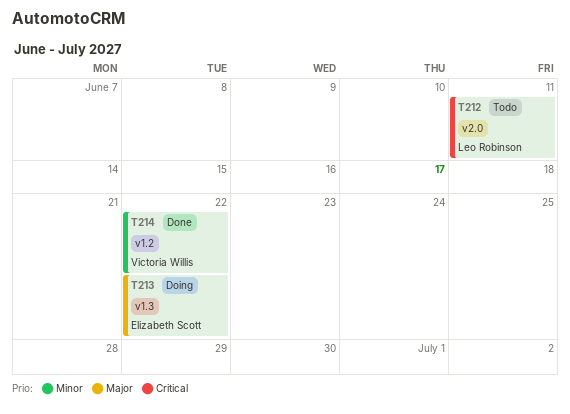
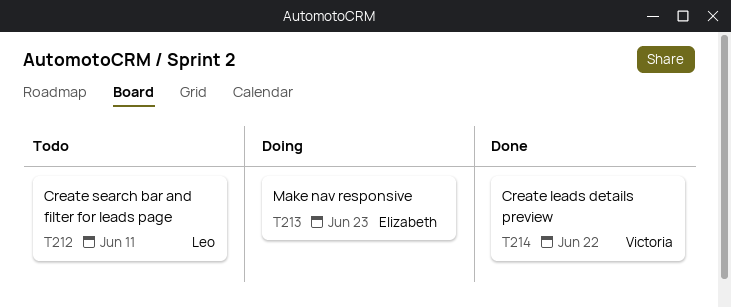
T213, due: Jun 22 -> Jun 23

